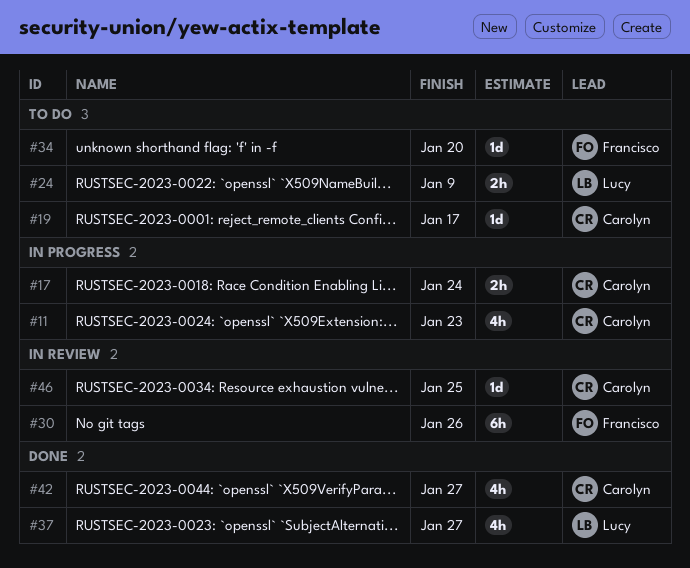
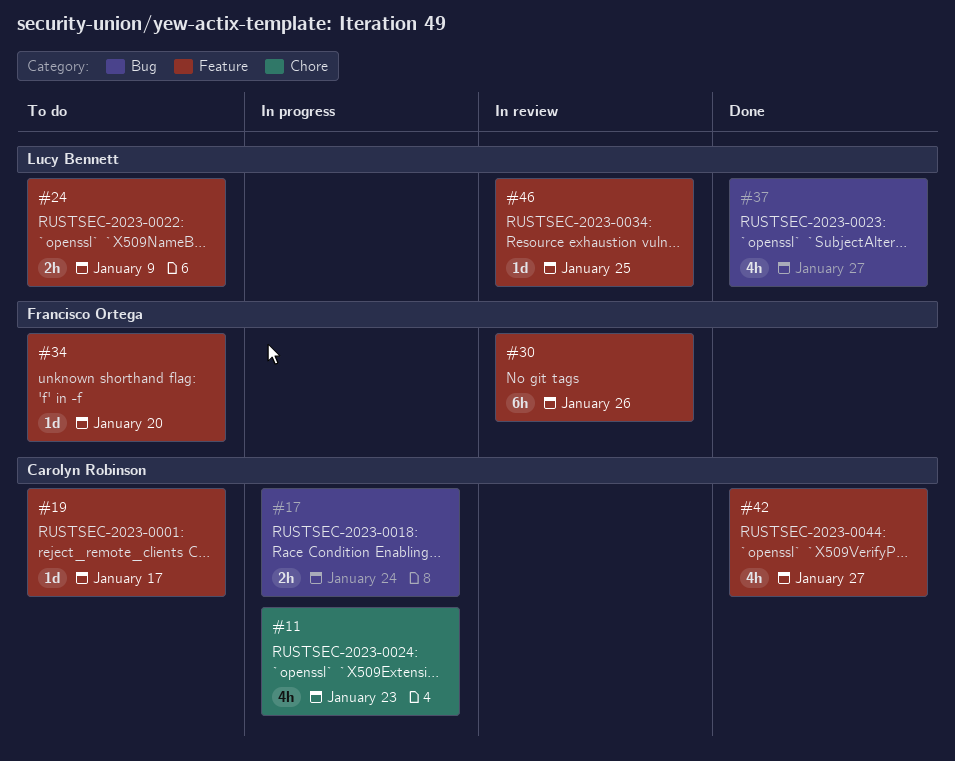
#46, owner: Carolyn Robinson -> Lucy Bennett

